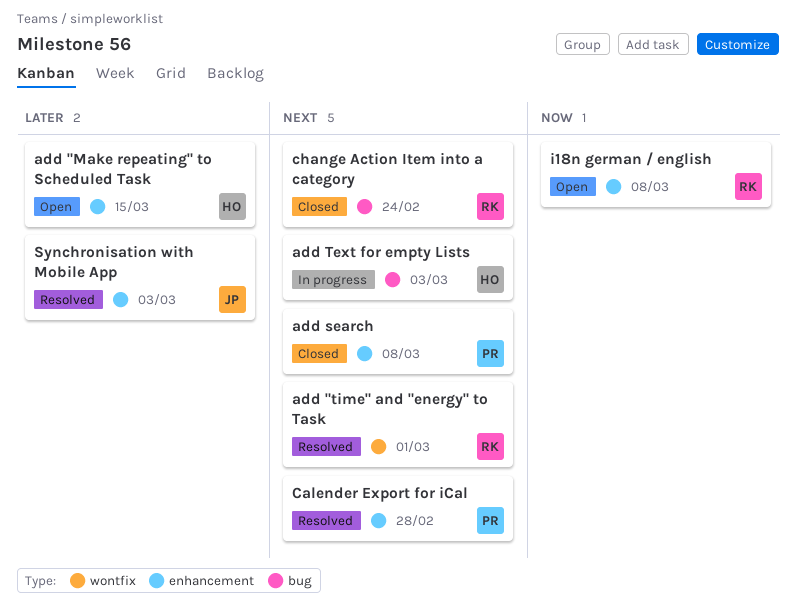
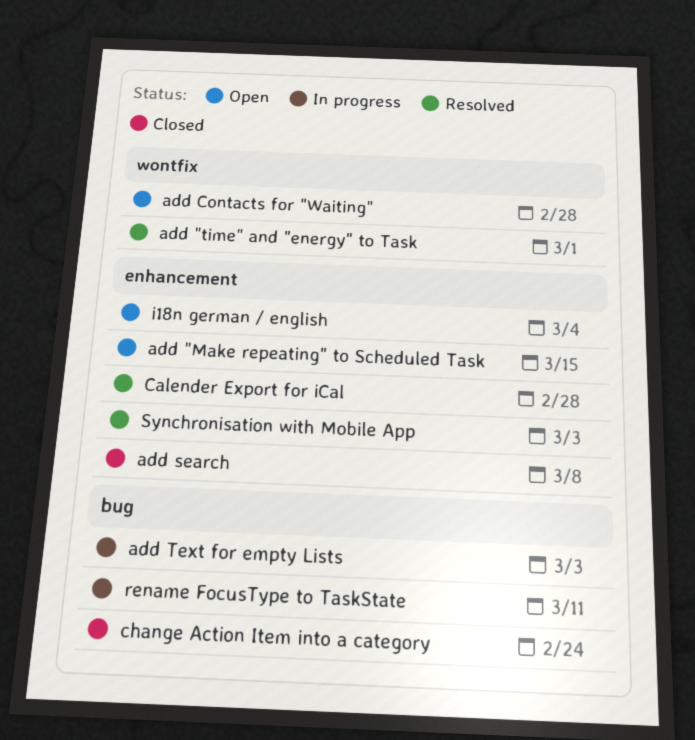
add Contacts for "Waiting": none -> present
i18n german / english, due: Mar 8 -> Mar 4
rename FocusType to TaskState: none -> present

